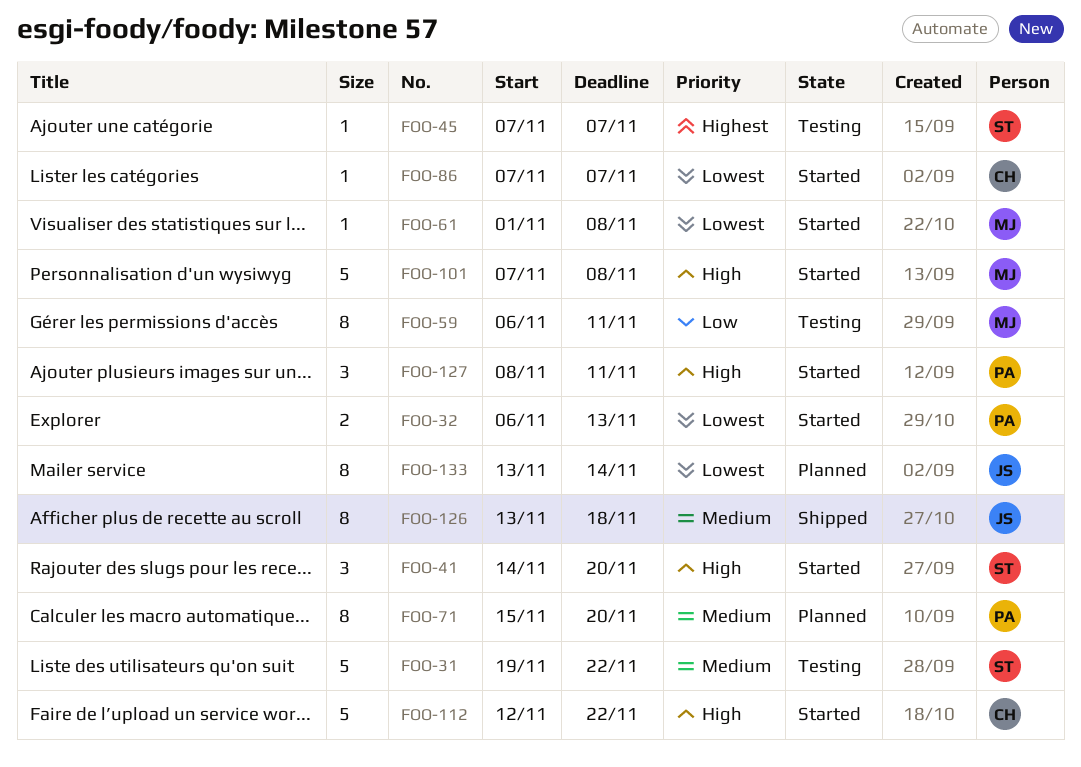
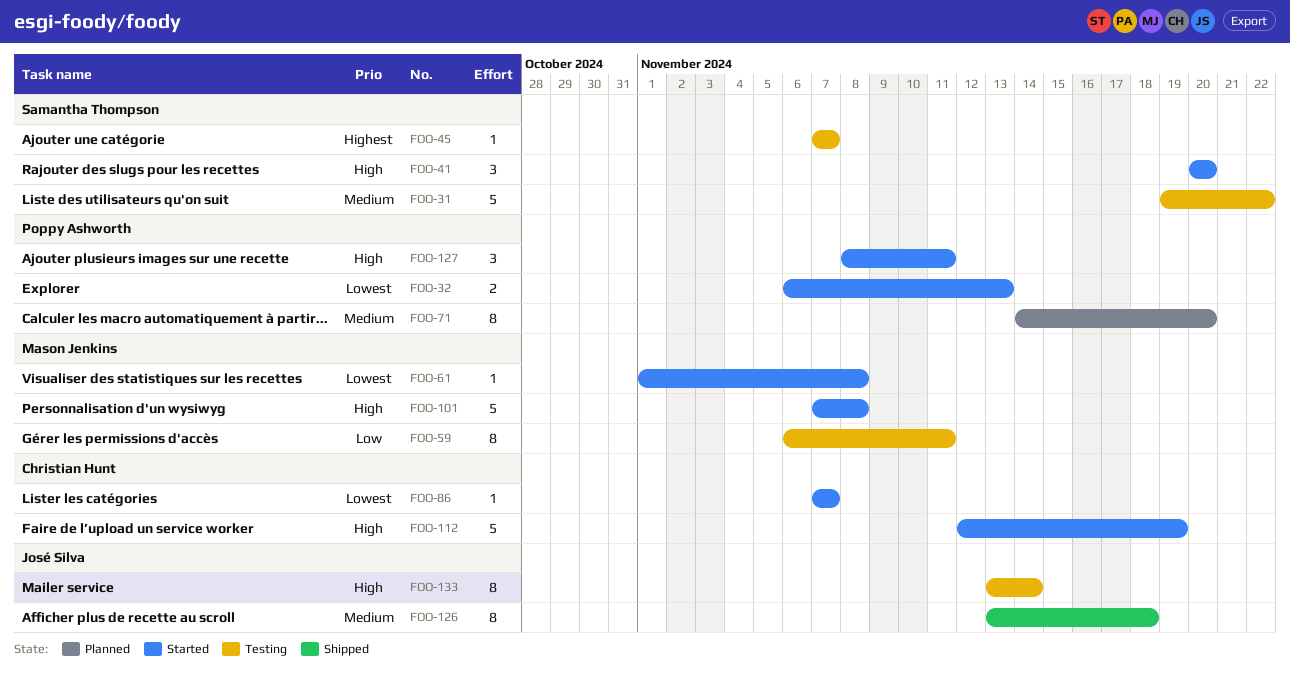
FOO-41, start: Nov 14 -> Nov 20
FOO-71, start: Nov 15 -> Nov 14
FOO-112, due: Nov 22 -> Nov 19
FOO-133, status: Planned -> Testing
FOO-133, priority: Lowest -> High

